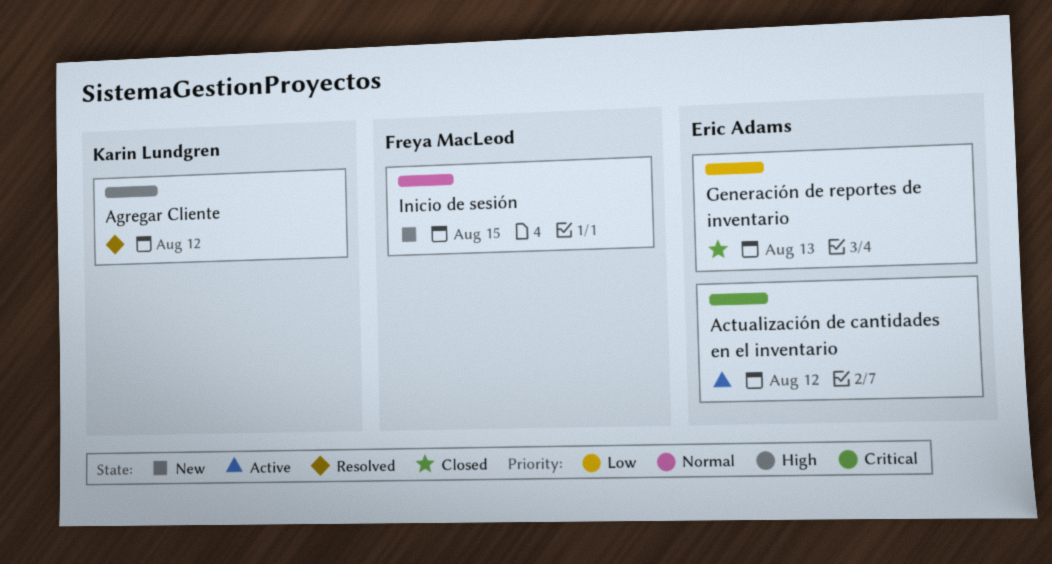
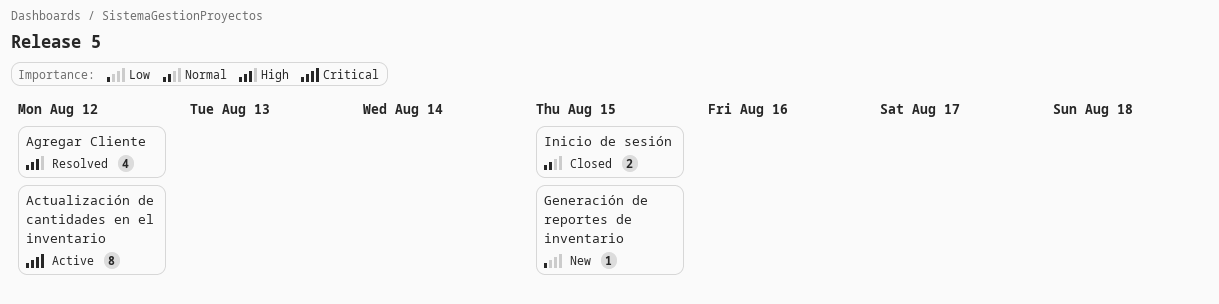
Generación de reportes de inventario, status: Closed -> New
Generación de reportes de inventario, due: Aug 13 -> Aug 15
Inicio de sesión, status: New -> Closed

